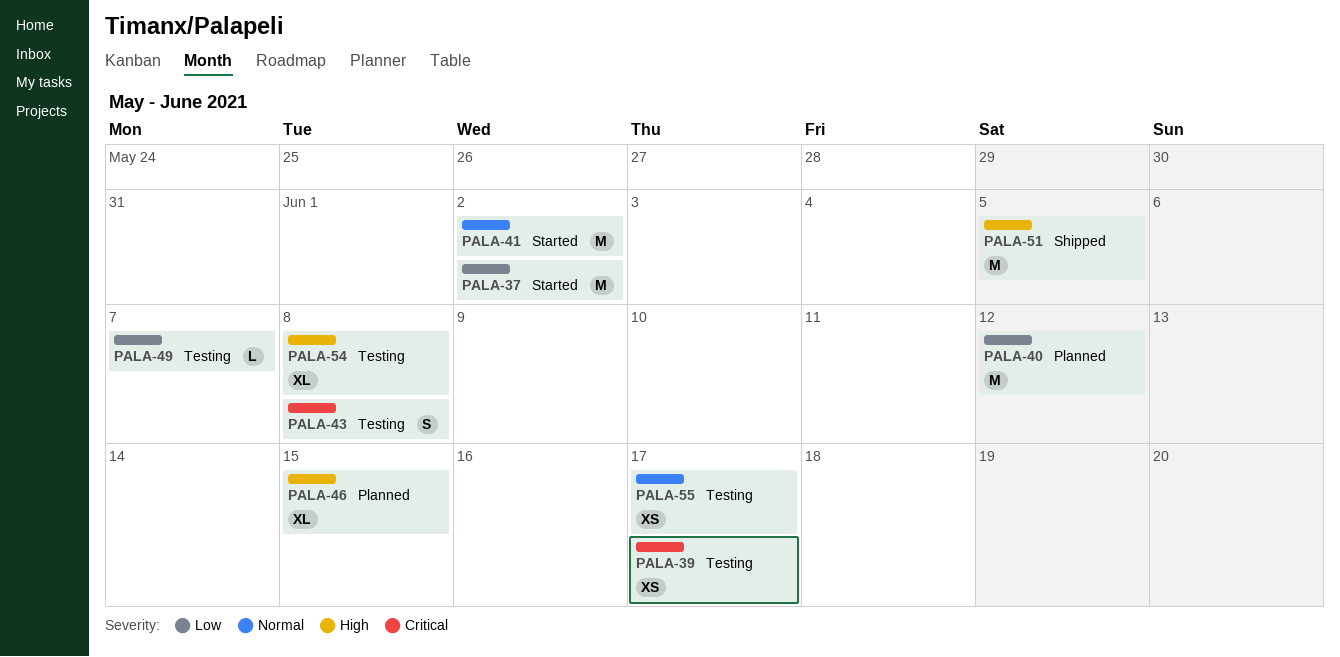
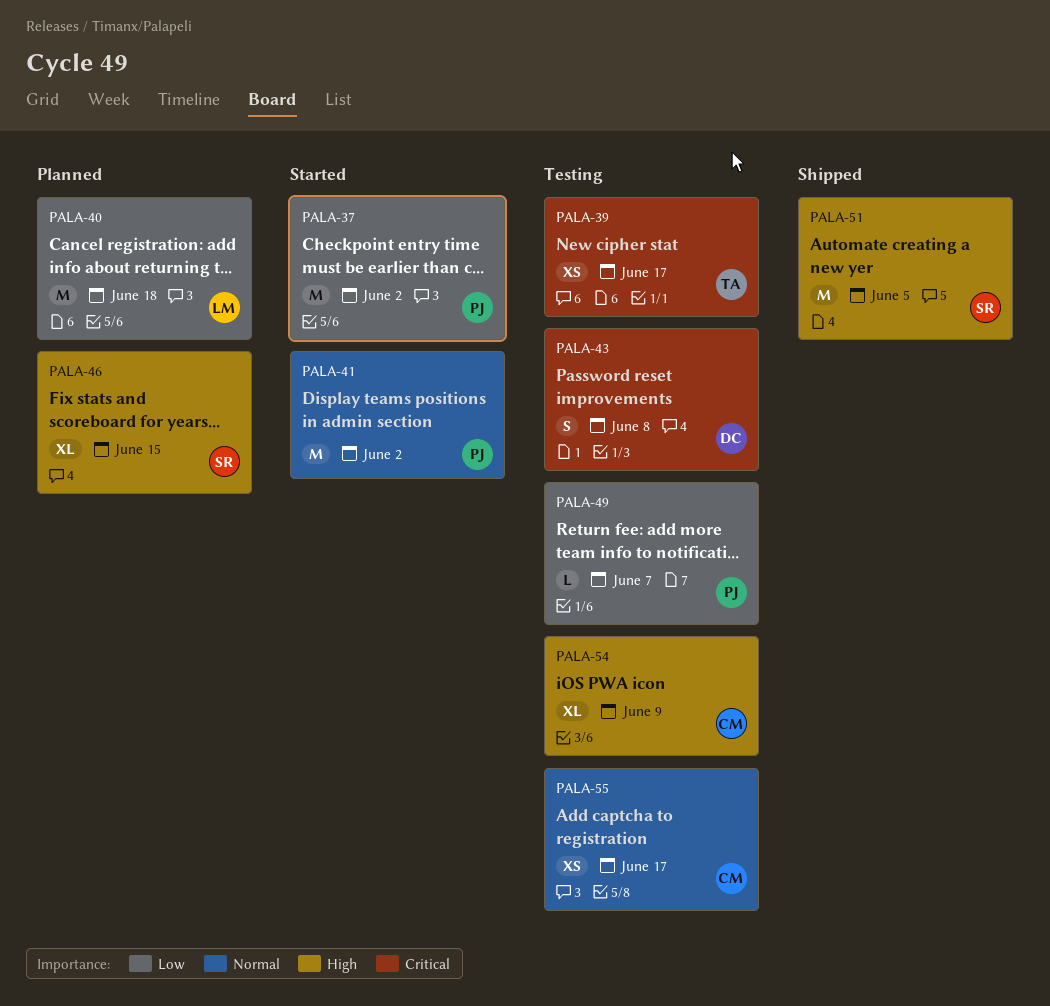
PALA-40, due: Jun 12 -> Jun 18
PALA-54, due: Jun 8 -> Jun 9

